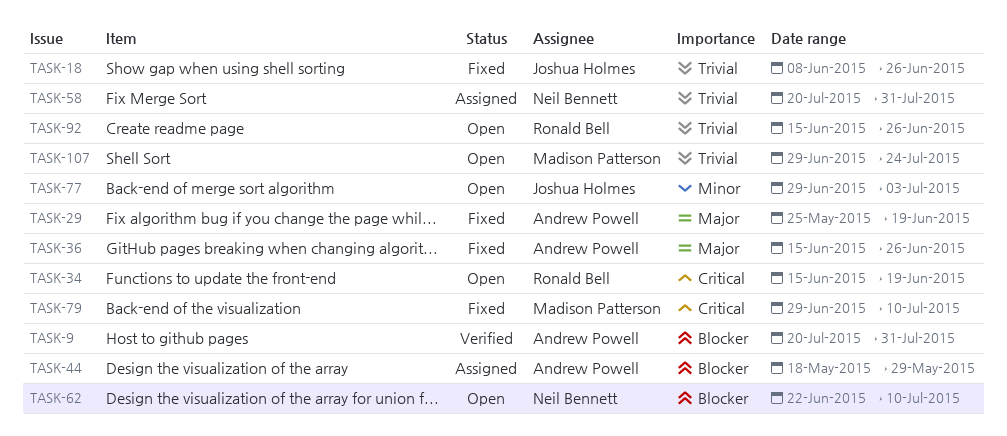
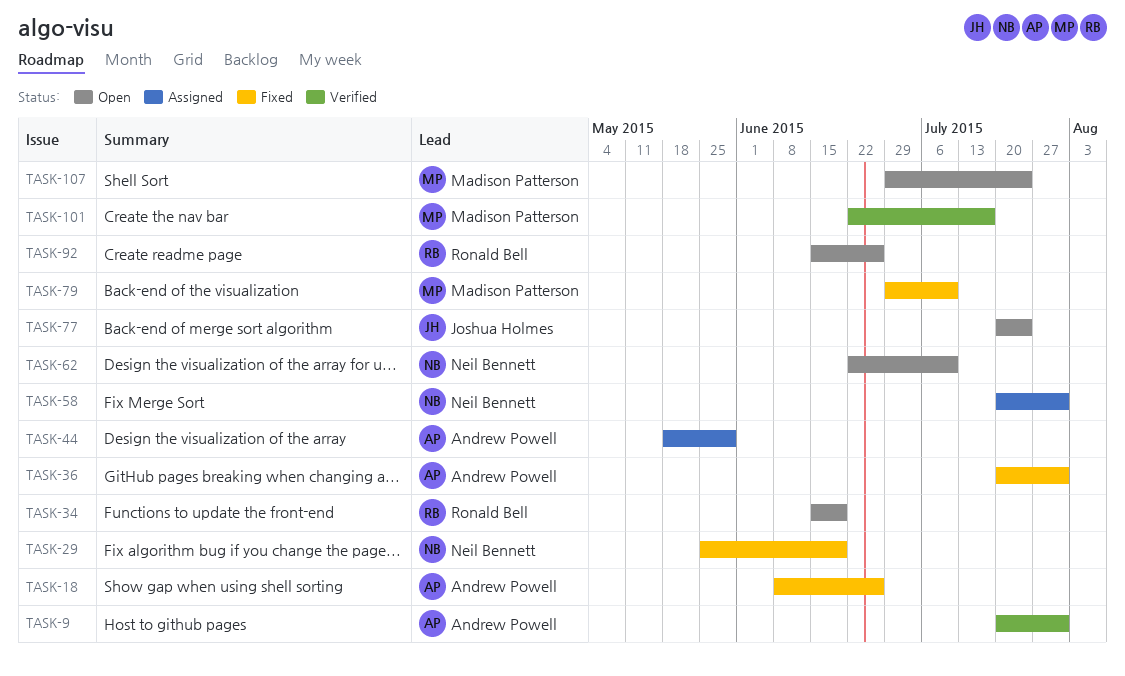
TASK-18, owner: Joshua Holmes -> Andrew Powell
TASK-29, owner: Andrew Powell -> Neil Bennett
TASK-36, start: Jun 15 -> Jul 20
TASK-36, due: Jun 26 -> Jul 31
TASK-77, start: Jun 29 -> Jul 20
TASK-77, due: Jul 3 -> Jul 24
TASK-101: none -> present

